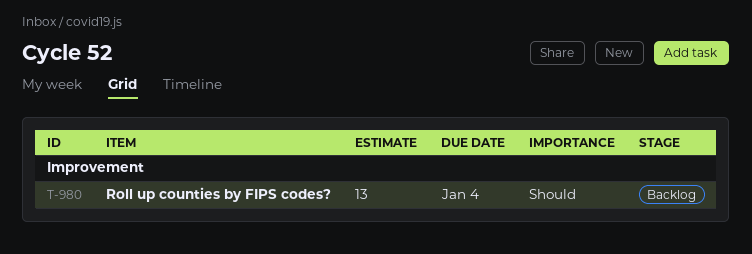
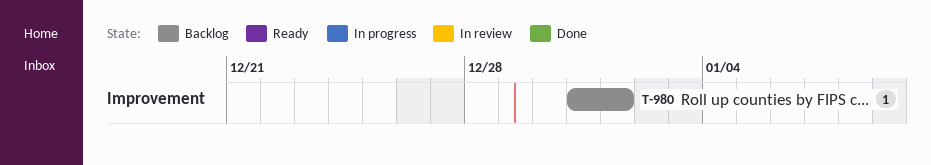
T-980, estimate: 13 -> 1
T-980, due: Jan 4 -> Jan 1

